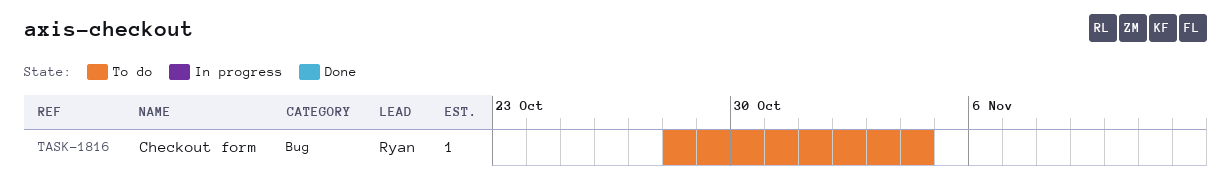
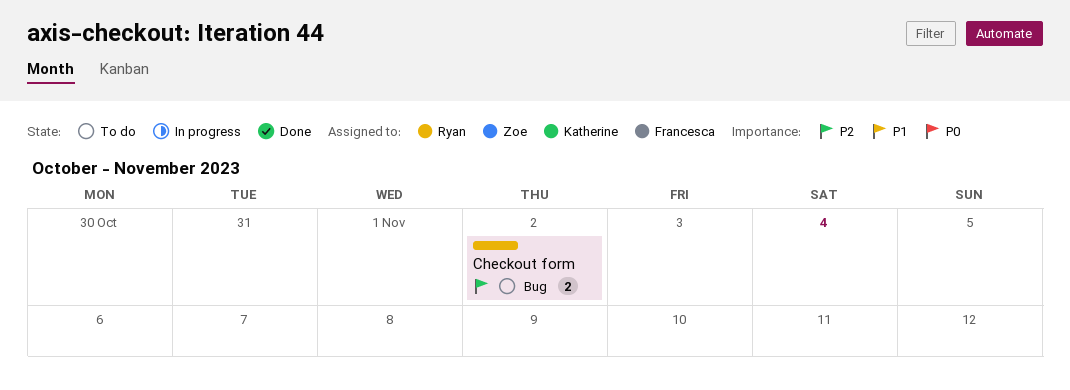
Checkout form, estimate: 1 -> 2
Checkout form, due: Nov 4 -> Nov 2

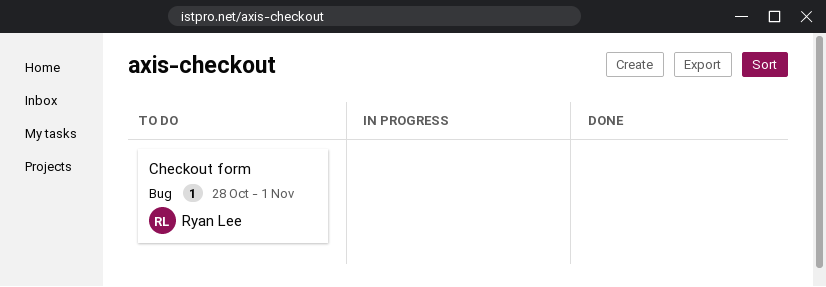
Checkout form, estimate: 2 -> 1
Checkout form, due: Nov 2 -> Nov 1

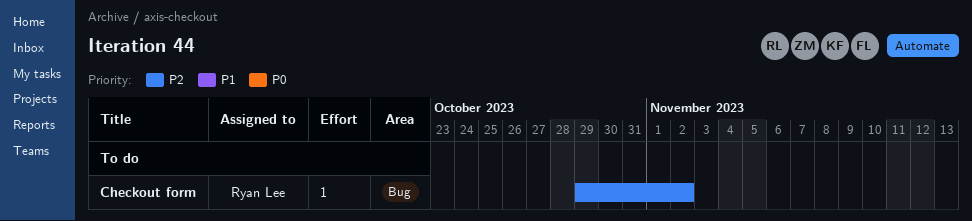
Checkout form, start: Oct 28 -> Oct 29
Checkout form, due: Nov 1 -> Nov 2

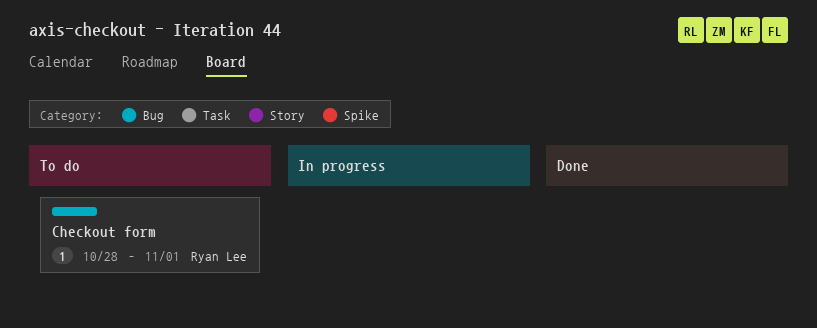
Checkout form, start: Oct 29 -> Oct 28
Checkout form, due: Nov 2 -> Nov 1

